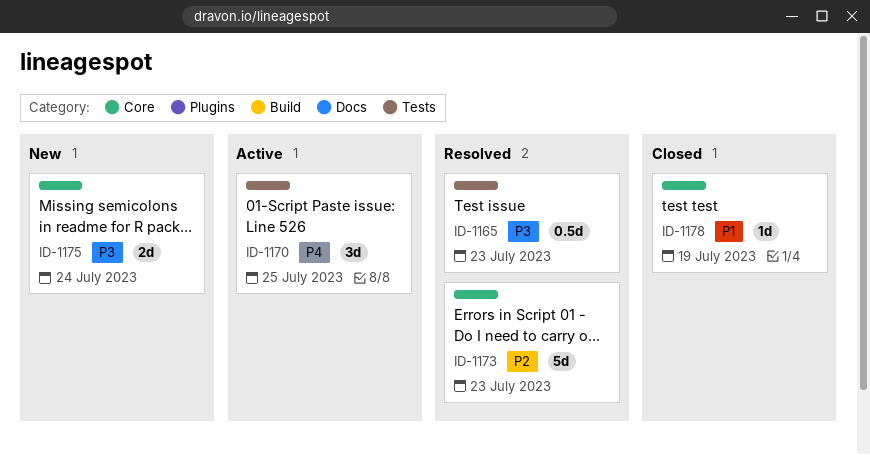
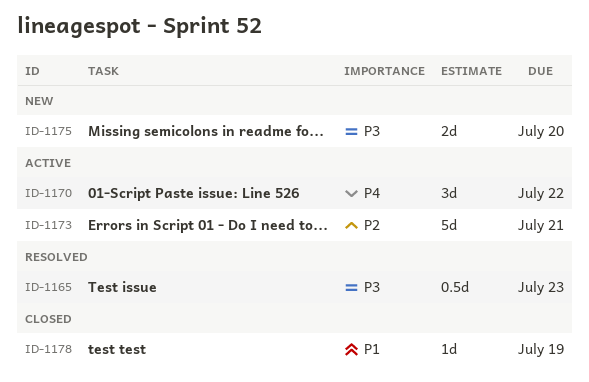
ID-1170, due: Jul 25 -> Jul 22
ID-1173, status: Resolved -> Active
ID-1173, due: Jul 23 -> Jul 21
ID-1175, due: Jul 24 -> Jul 20

